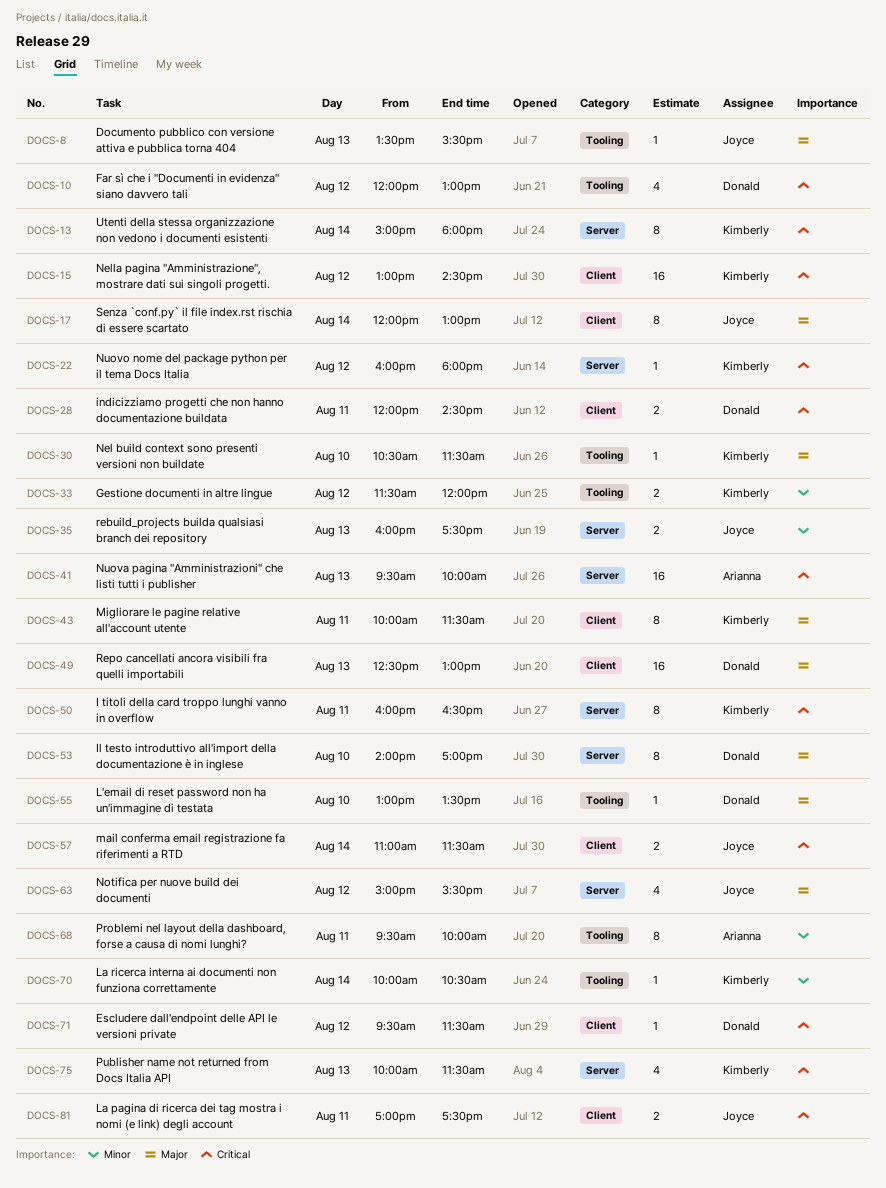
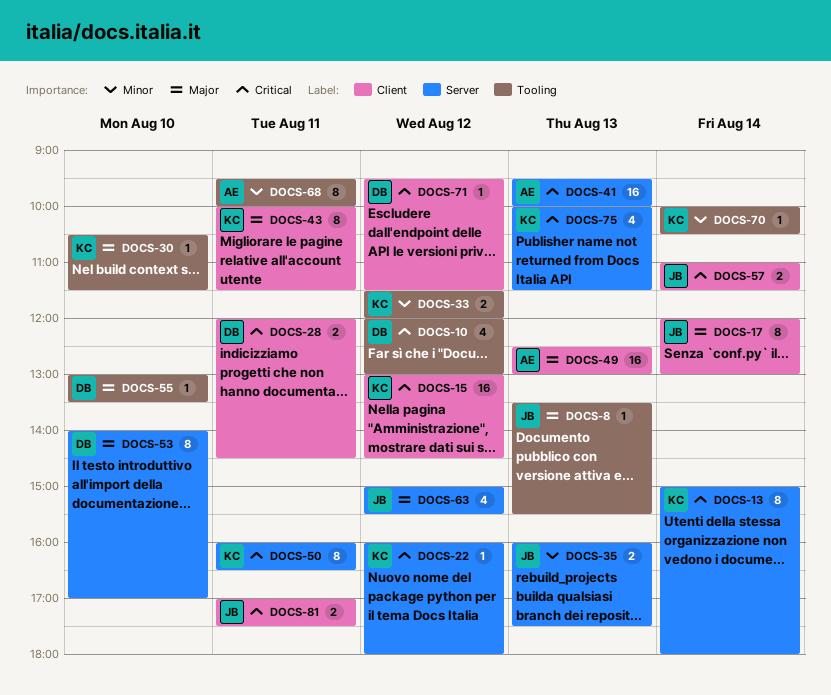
DOCS-49, owner: Donald -> Arianna

